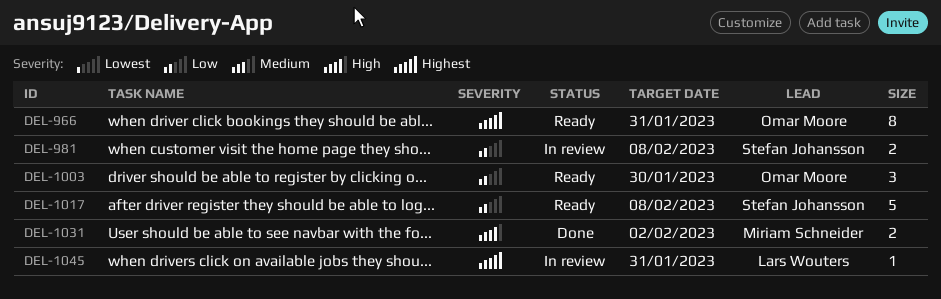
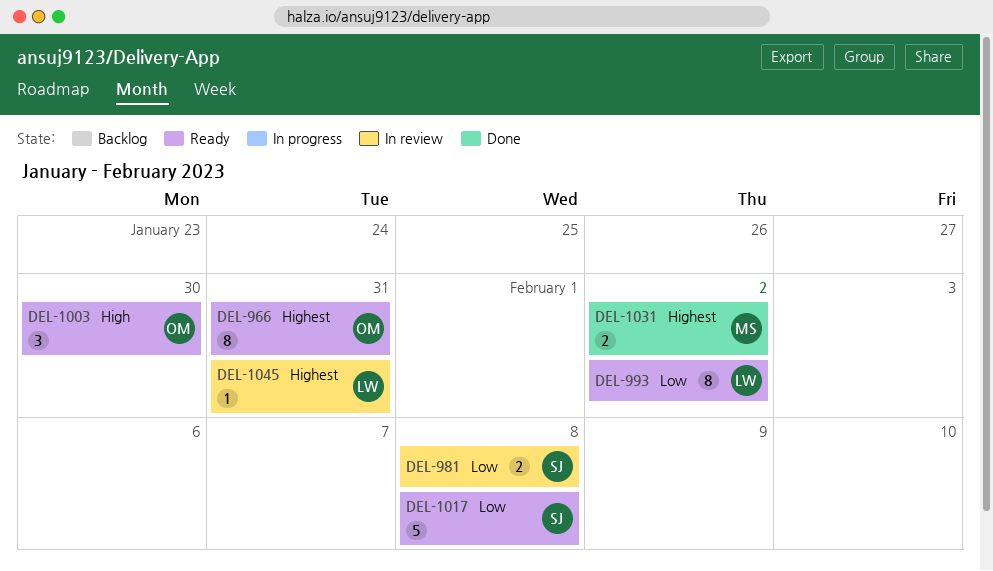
DEL-993: none -> present
DEL-1003, priority: Low -> High
DEL-1031, priority: High -> Highest

